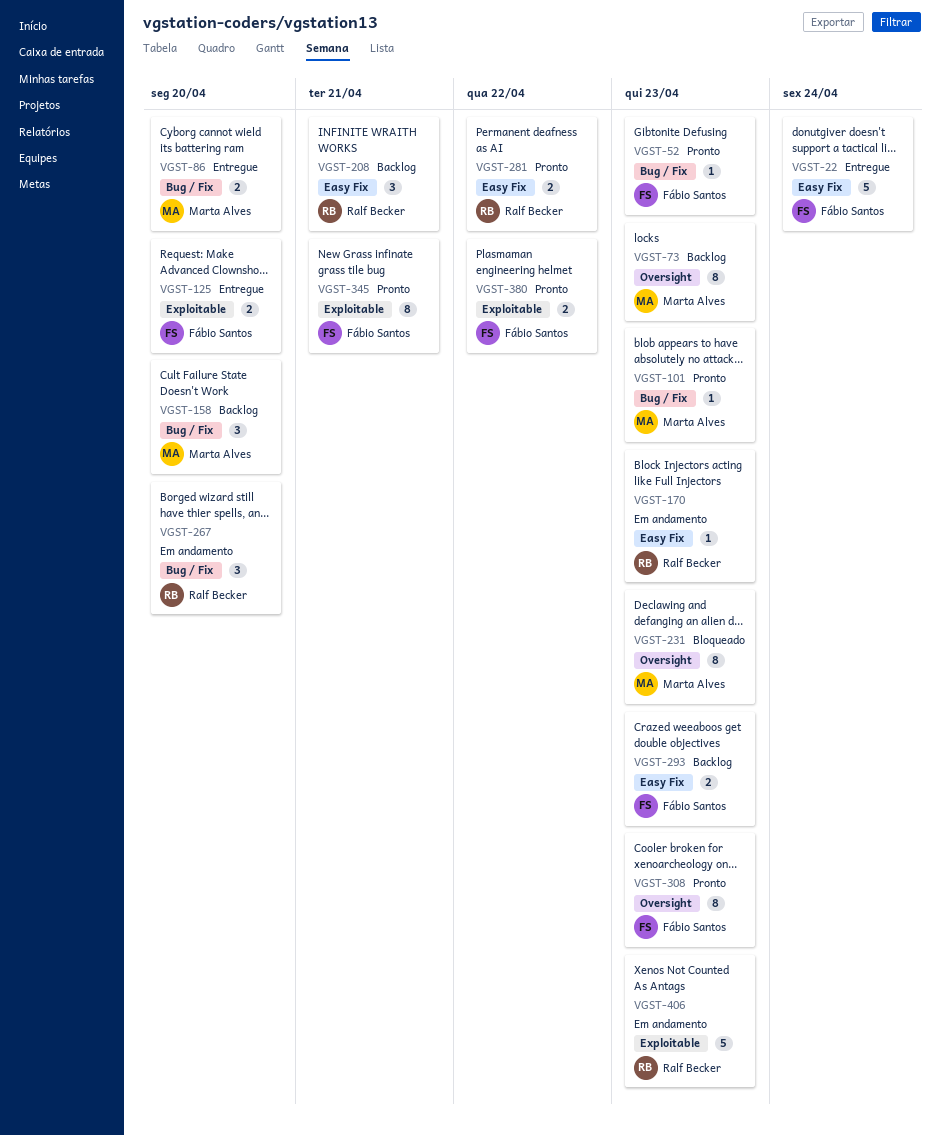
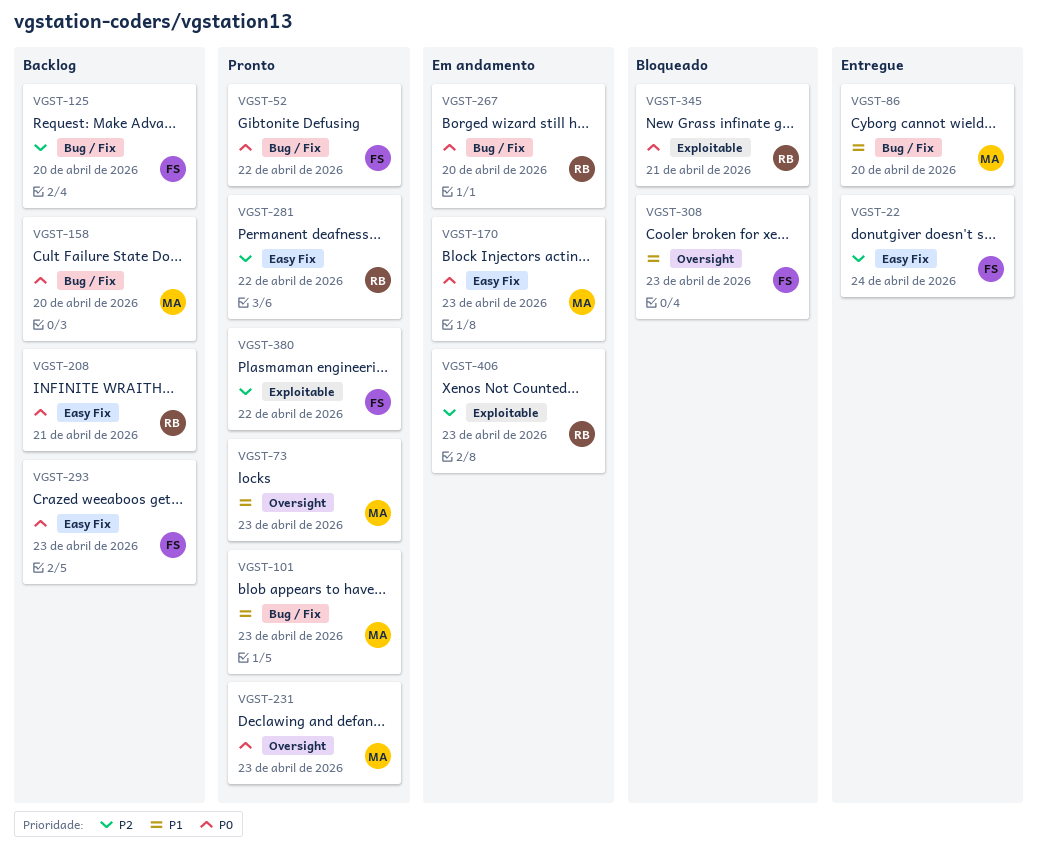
VGST-52, due: Apr 23 -> Apr 22
VGST-73, status: Backlog -> Pronto
VGST-125, status: Entregue -> Backlog
VGST-125, label: Exploitable -> Bug / Fix
VGST-170, owner: Ralf Becker -> Marta Alves
VGST-231, status: Bloqueado -> Pronto
VGST-308, status: Pronto -> Bloqueado
VGST-345, status: Pronto -> Bloqueado
VGST-345, owner: Fábio Santos -> Ralf Becker

